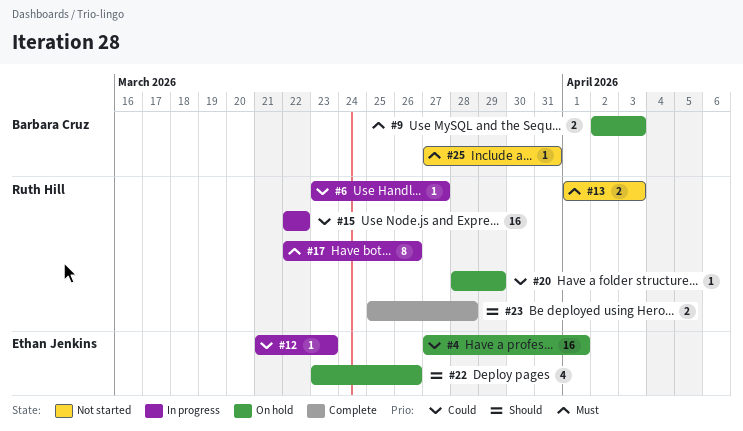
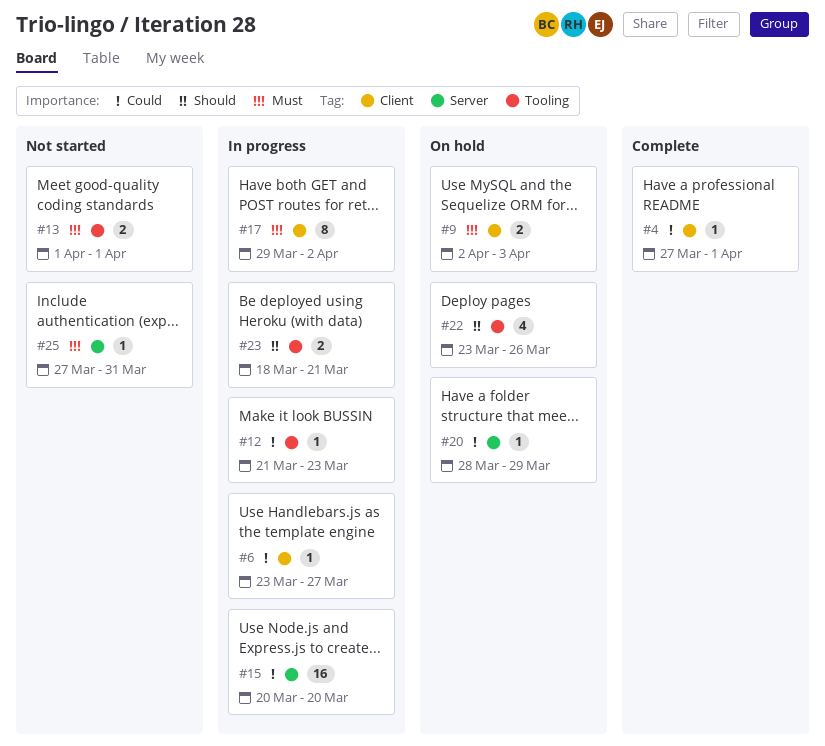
#4, status: On hold -> Complete
#4, estimate: 16 -> 1
#13, due: Apr 3 -> Apr 1
#15, start: Mar 22 -> Mar 20
#15, due: Mar 22 -> Mar 20
#17, start: Mar 22 -> Mar 29
#17, due: Mar 26 -> Apr 2
#23, status: Complete -> In progress
#23, start: Mar 25 -> Mar 18
#23, due: Mar 28 -> Mar 21

